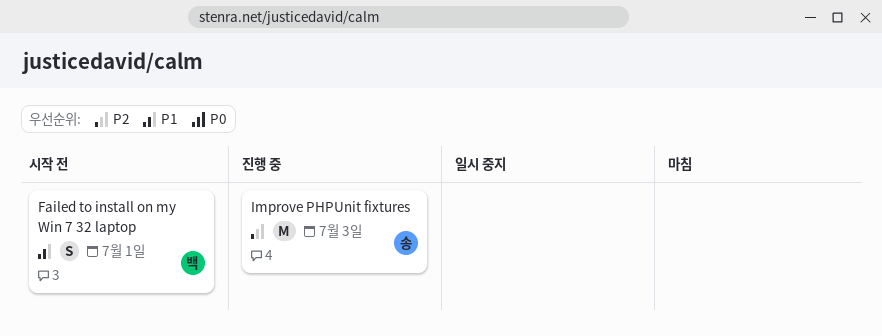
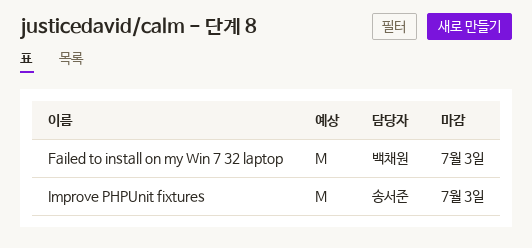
Failed to install on my Win 7 32 laptop, estimate: S -> M
Failed to install on my Win 7 32 laptop, due: Jul 1 -> Jul 3

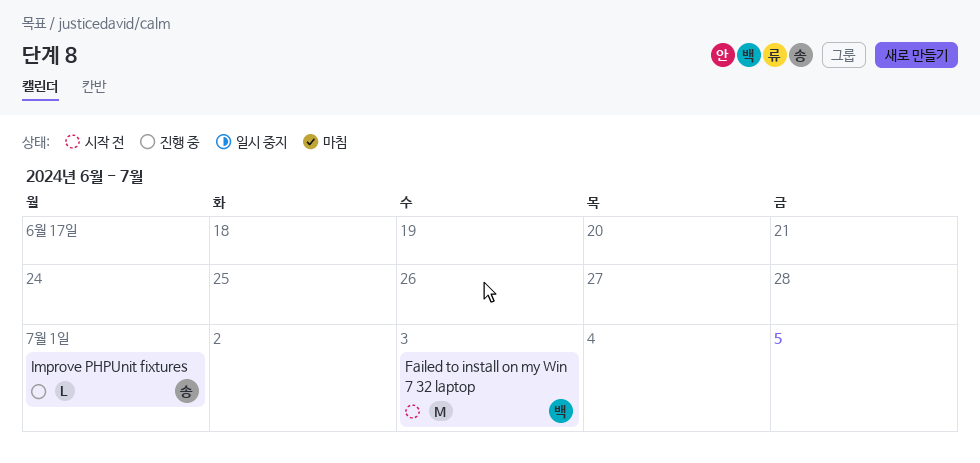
Improve PHPUnit fixtures, estimate: M -> L
Improve PHPUnit fixtures, due: Jul 3 -> Jul 1

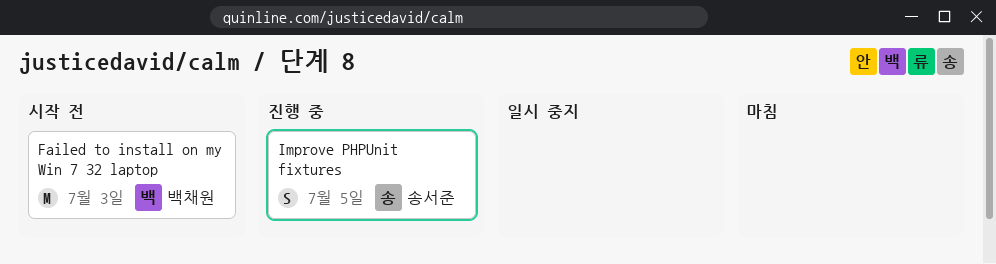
Improve PHPUnit fixtures, estimate: L -> S
Improve PHPUnit fixtures, due: Jul 1 -> Jul 5

